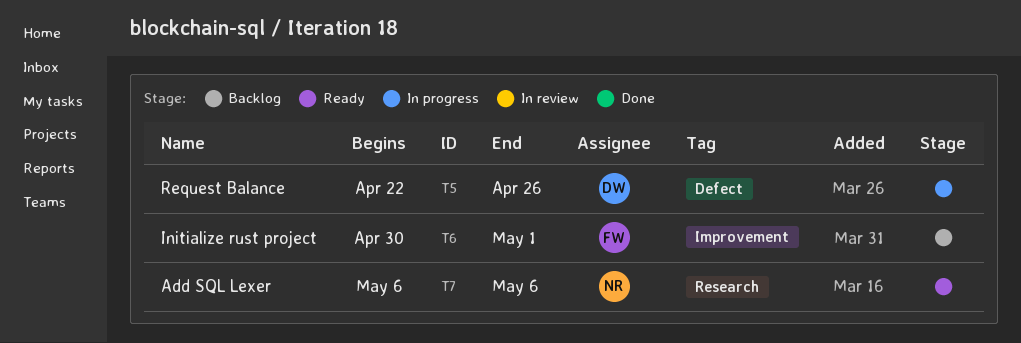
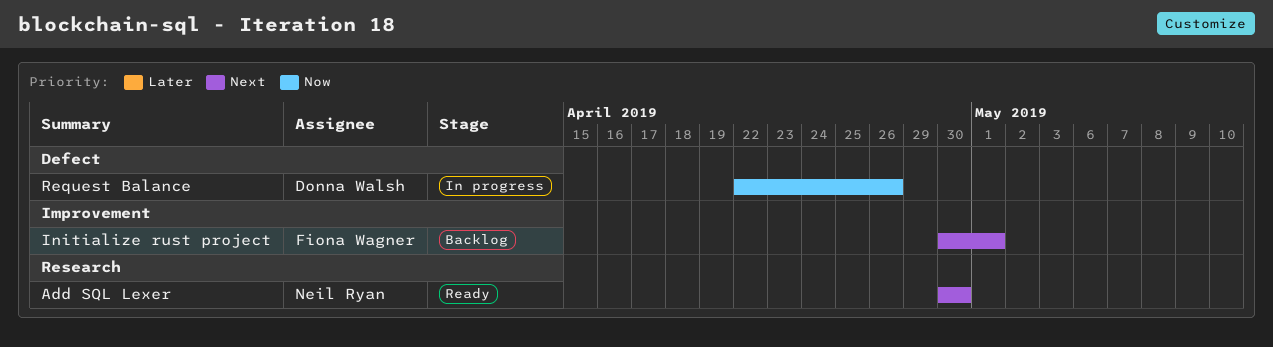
Add SQL Lexer, start: May 6 -> Apr 30
Add SQL Lexer, due: May 6 -> Apr 30

